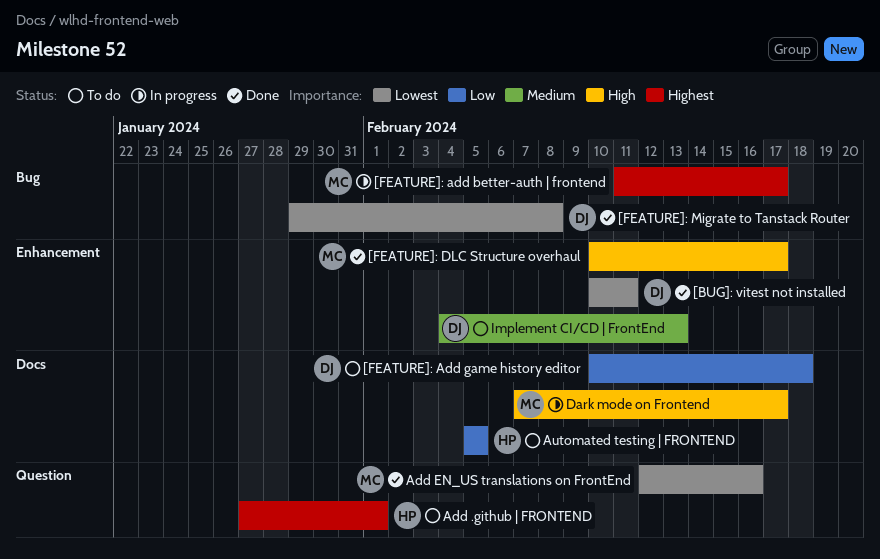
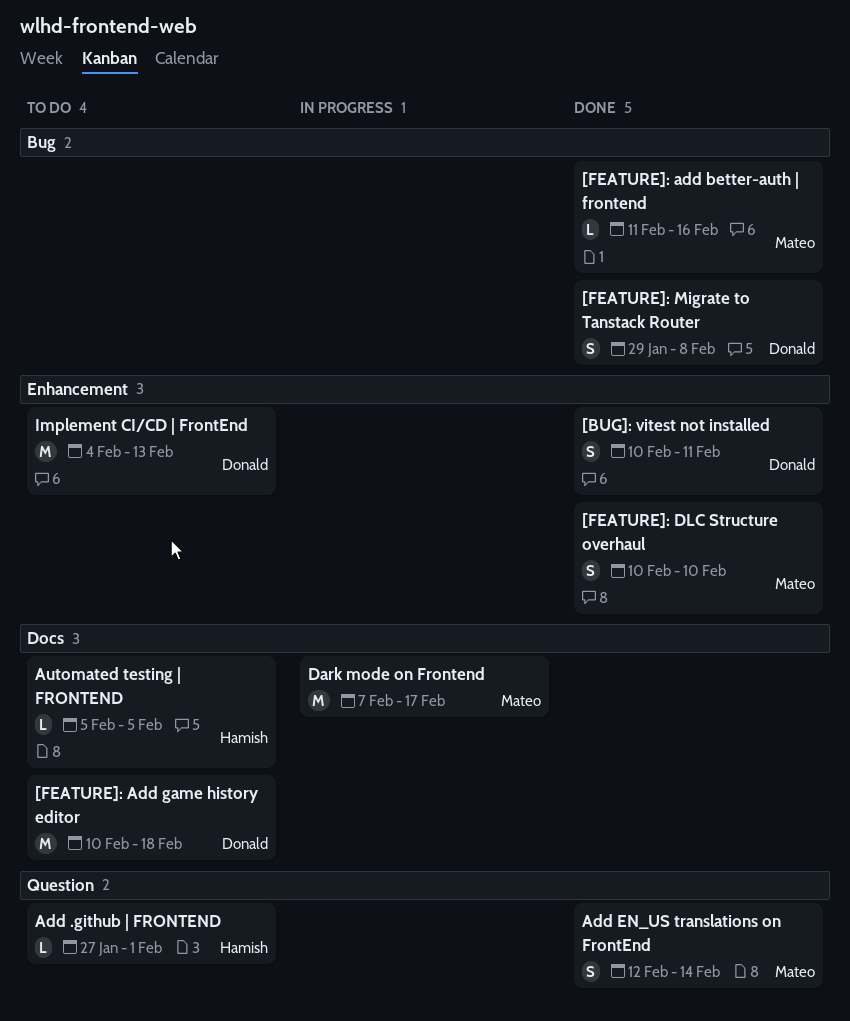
[FEATURE]: add better-auth | frontend, status: In progress -> Done
[FEATURE]: add better-auth | frontend, due: Feb 17 -> Feb 16
[FEATURE]: DLC Structure overhaul, due: Feb 17 -> Feb 10
Add EN_US translations on FrontEnd, due: Feb 16 -> Feb 14

